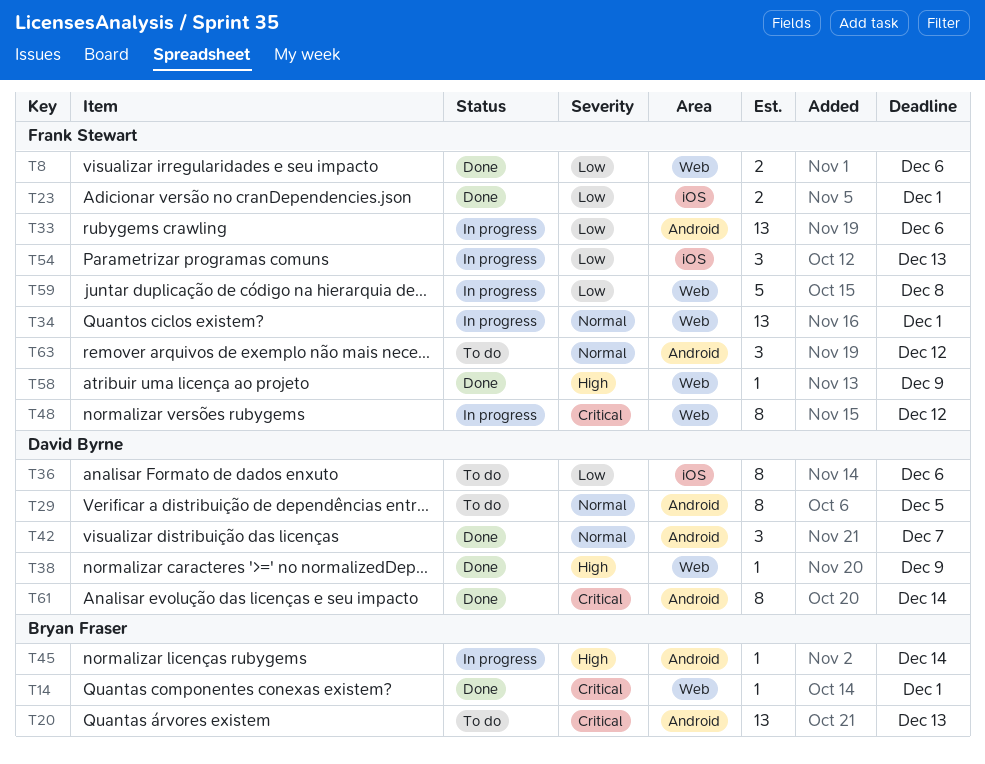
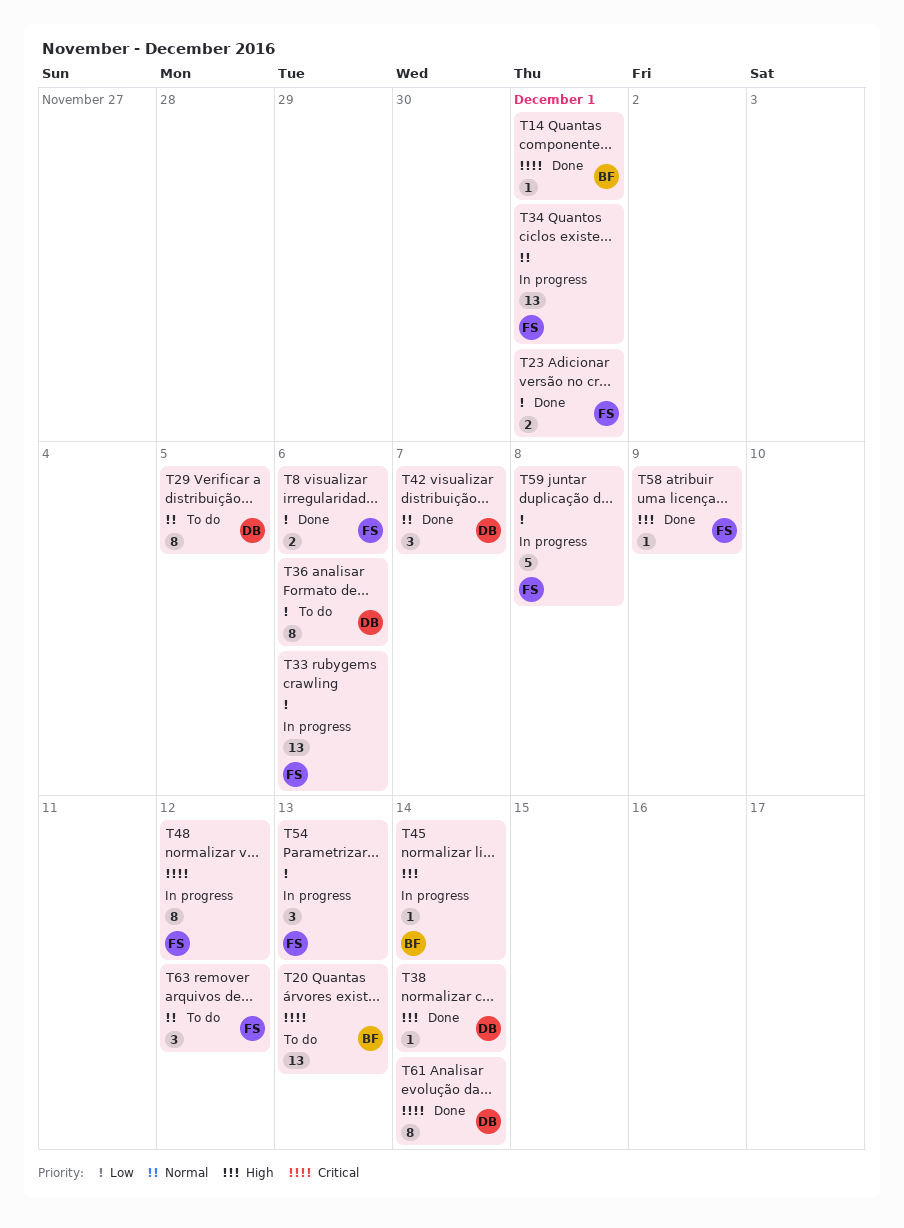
T38, due: Dec 9 -> Dec 14

